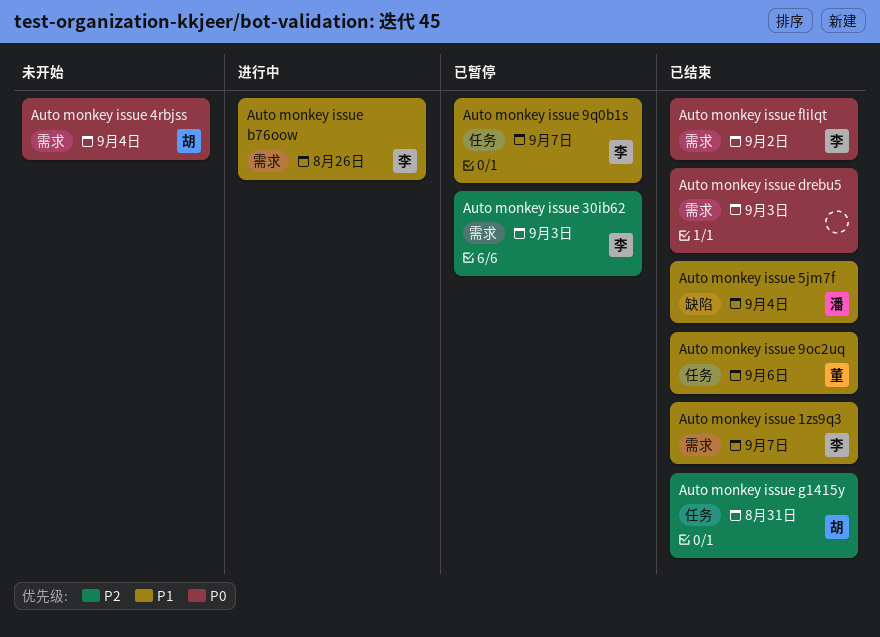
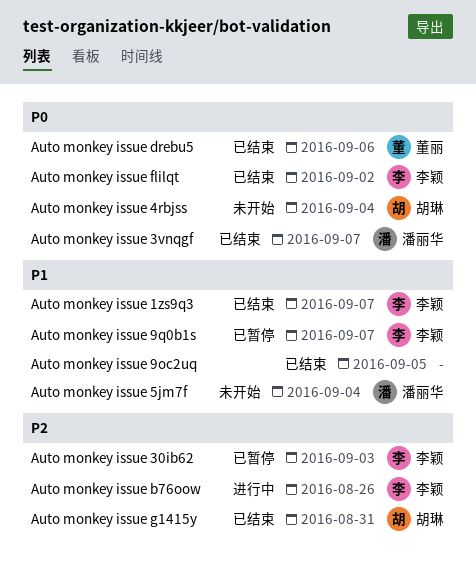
Auto monkey issue 3vnqgf: none -> present
Auto monkey issue 5jm7f, status: 已结束 -> 未开始
Auto monkey issue 9oc2uq, owner: 董丽 -> none
Auto monkey issue 9oc2uq, due: Sep 6 -> Sep 5
Auto monkey issue b76oow, priority: P1 -> P2
Auto monkey issue drebu5, owner: none -> 董丽
Auto monkey issue drebu5, due: Sep 3 -> Sep 6

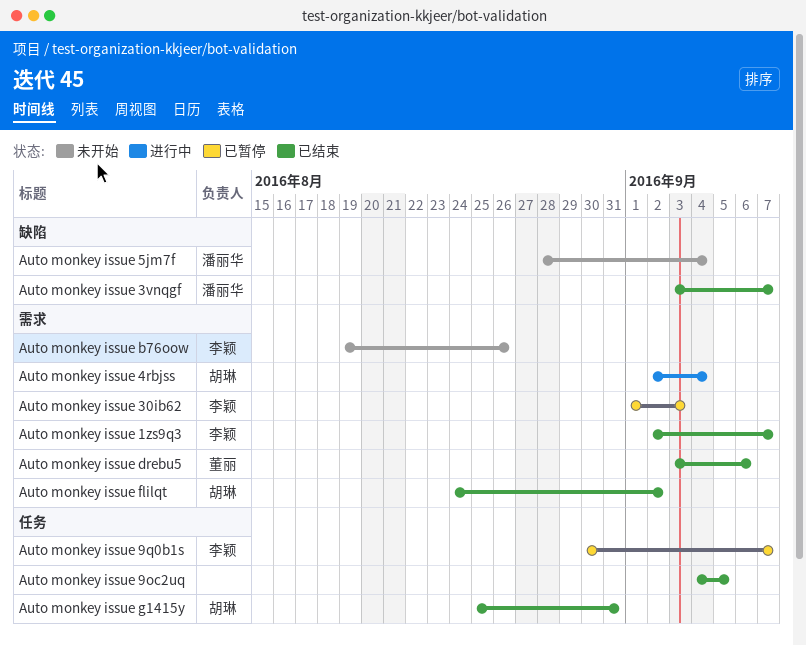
Auto monkey issue 4rbjss, status: 未开始 -> 进行中
Auto monkey issue b76oow, status: 进行中 -> 未开始
Auto monkey issue flilqt, owner: 李颖 -> 胡琳

